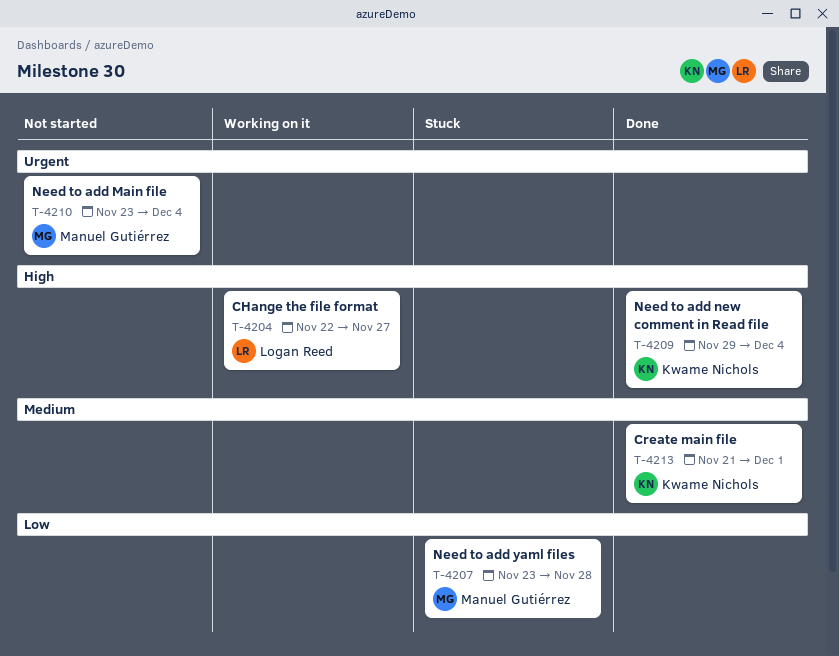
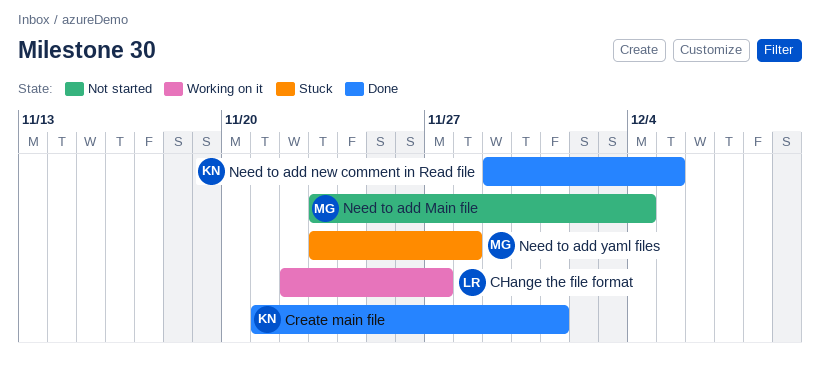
Need to add new comment in Read file, due: Dec 4 -> Dec 5

